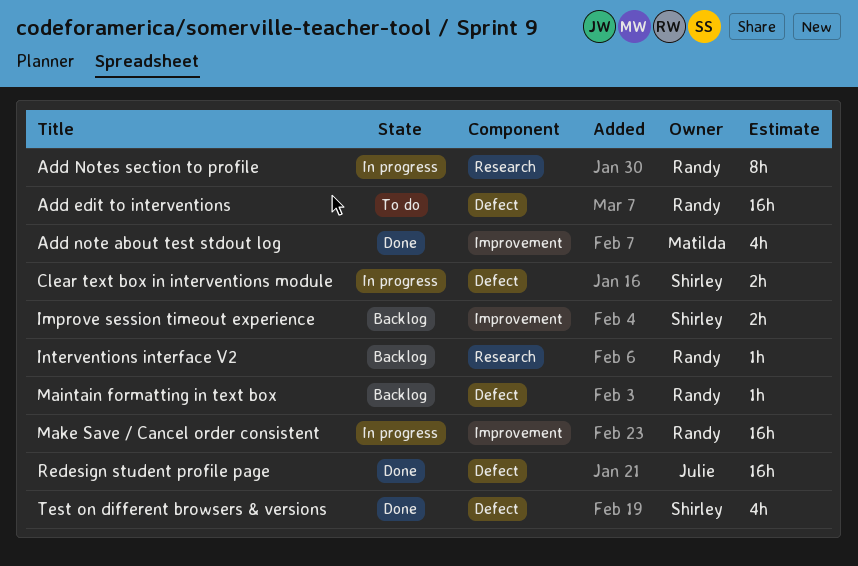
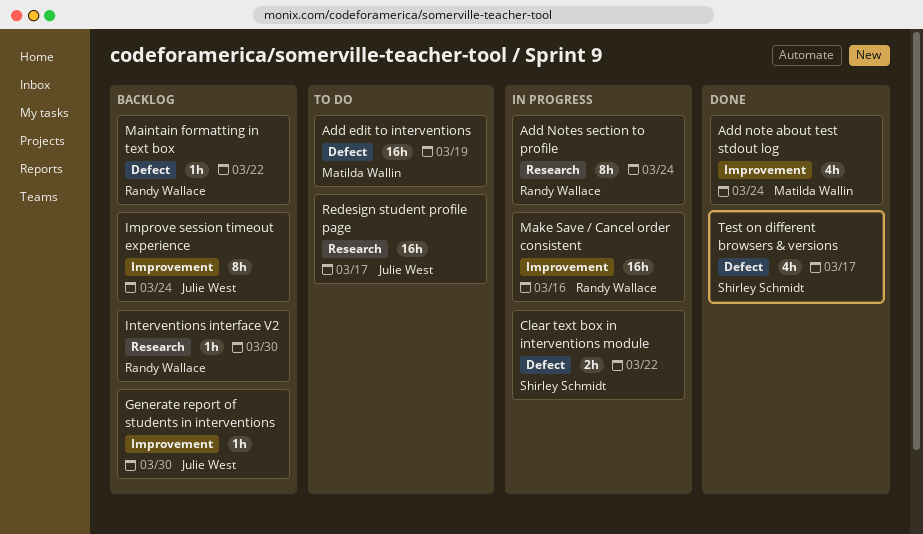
Add edit to interventions, owner: Randy Wallace -> Matilda Wallin
Generate report of students in interventions: none -> present
Improve session timeout experience, owner: Shirley Schmidt -> Julie West
Improve session timeout experience, estimate: 2h -> 8h
Redesign student profile page, status: Done -> To do
Redesign student profile page, label: Defect -> Research

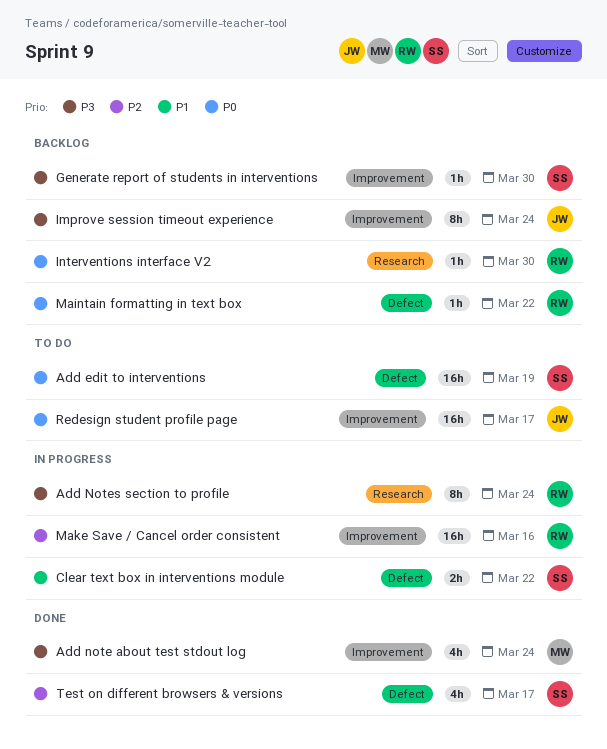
Add edit to interventions, owner: Matilda Wallin -> Shirley Schmidt
Generate report of students in interventions, owner: Julie West -> Shirley Schmidt
Redesign student profile page, label: Research -> Improvement

